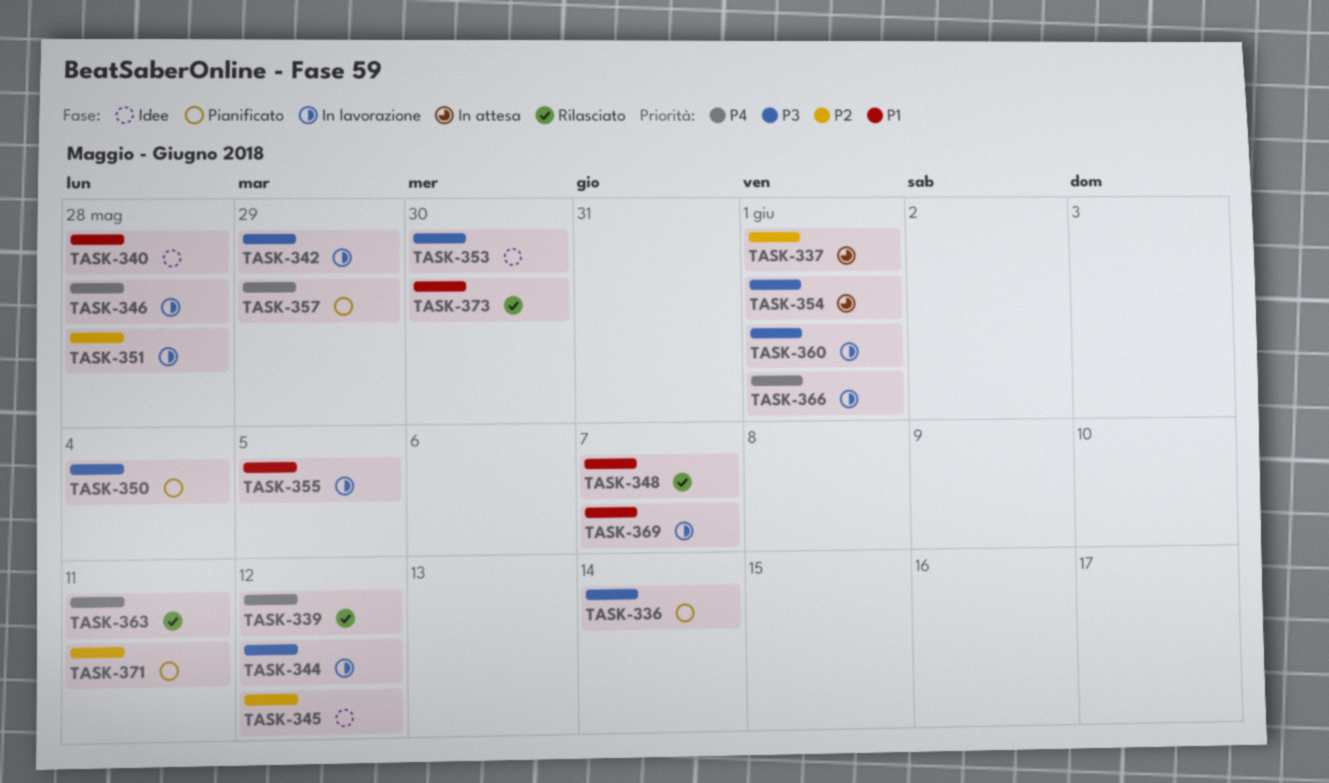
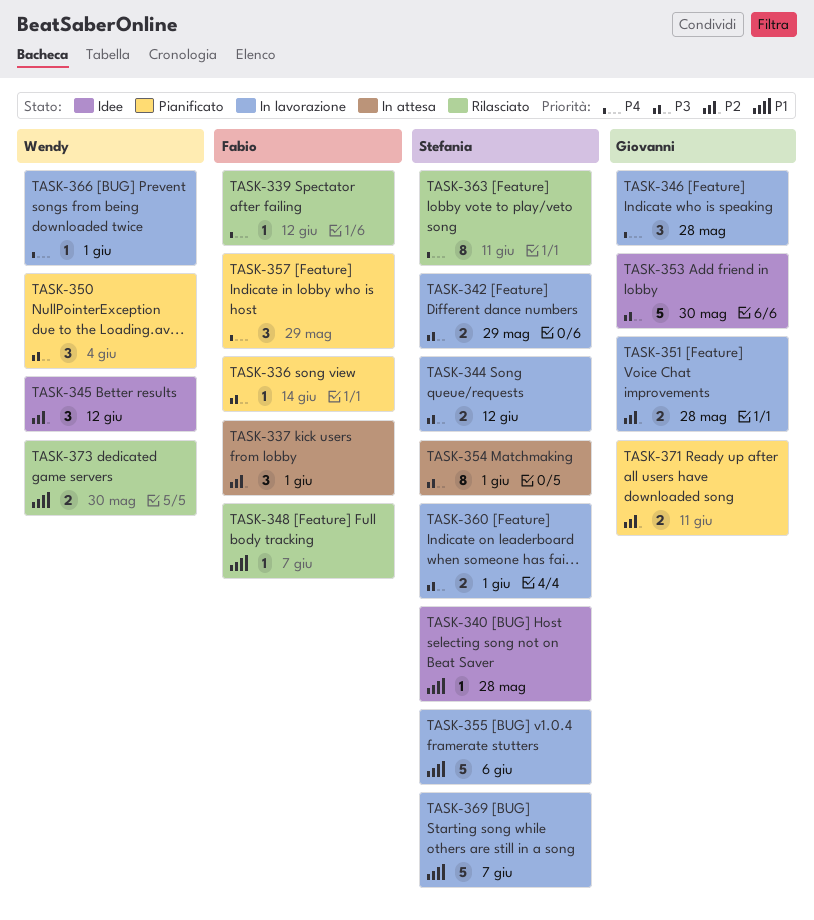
TASK-355, due: Jun 5 -> Jun 6

